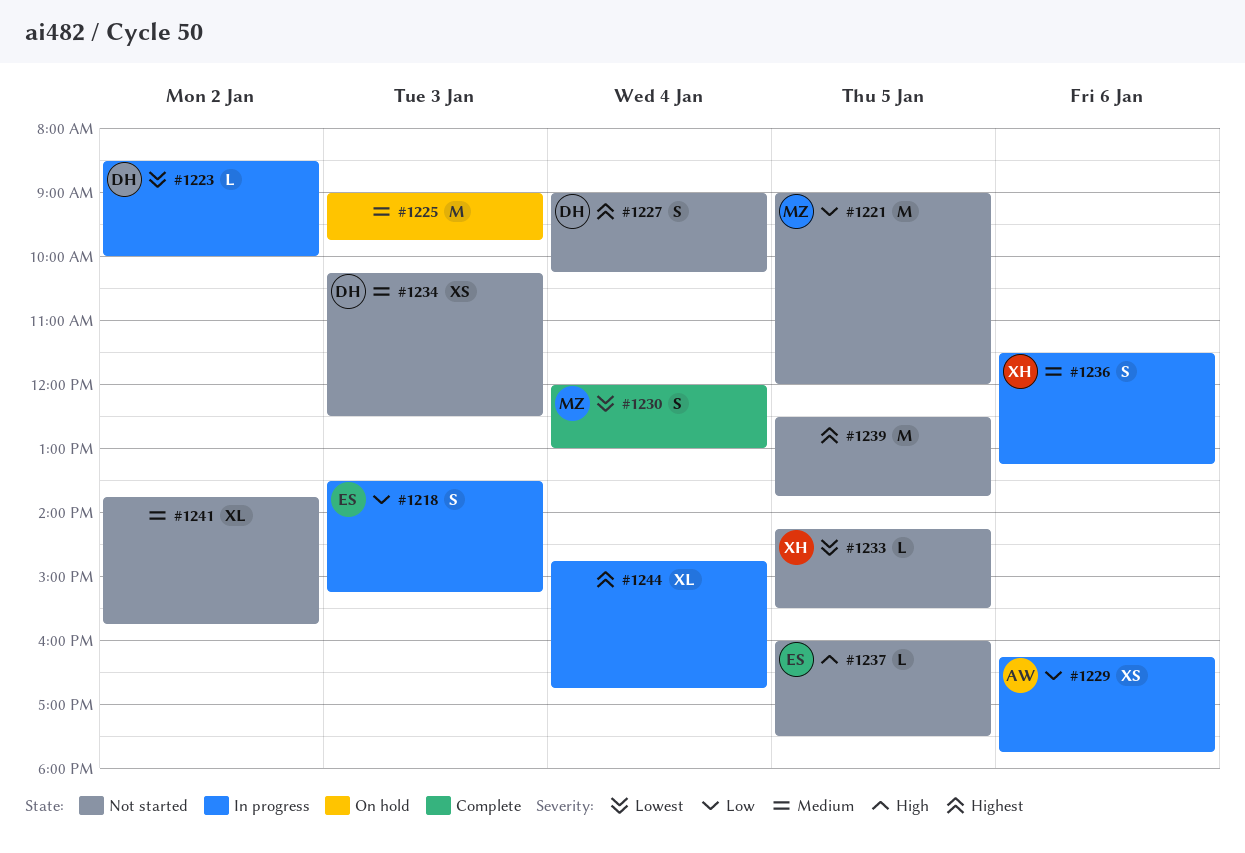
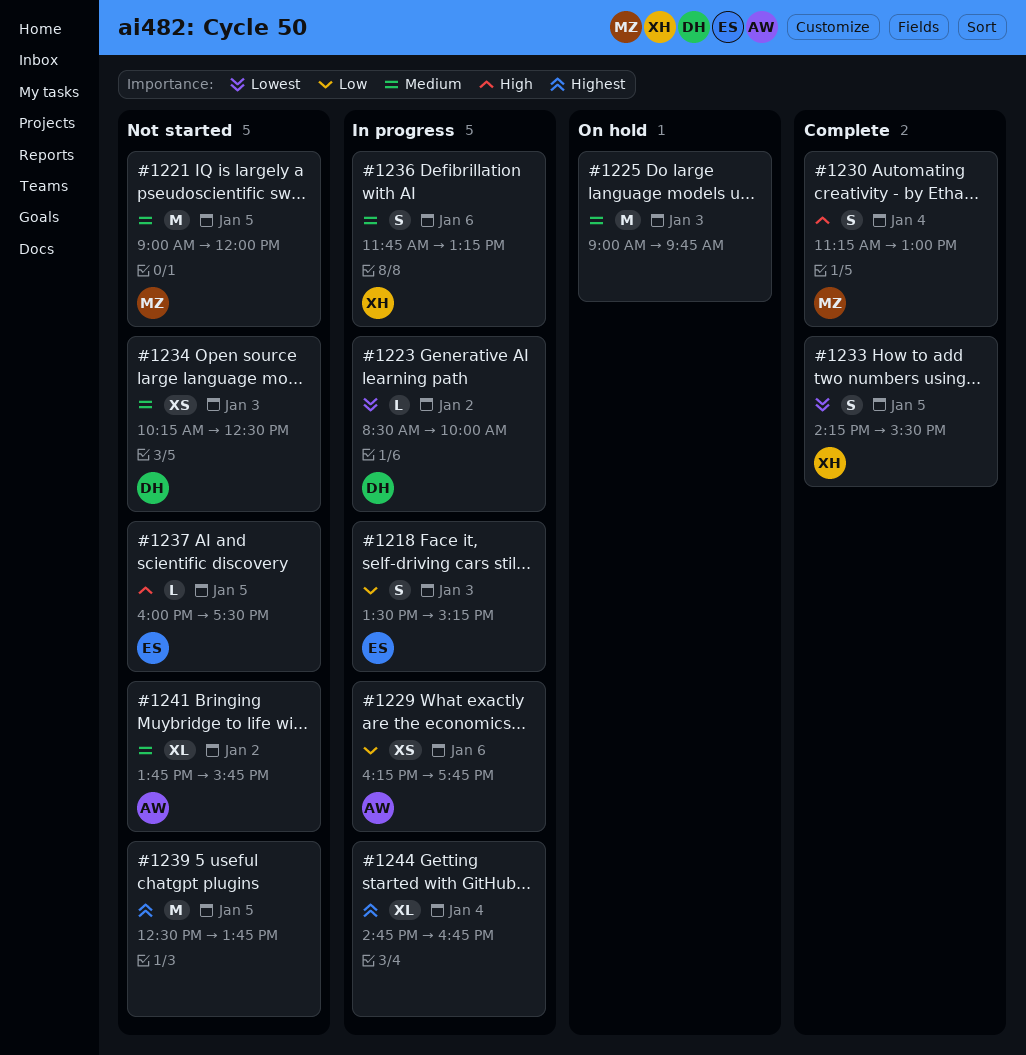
#1221, priority: Low -> Medium
#1227: present -> none
#1230, priority: Lowest -> High
#1230, begins: 12:00 -> 11:15
#1233, status: Not started -> Complete
#1233, estimate: L -> S
#1236, begins: 11:30 -> 11:45
#1241, owner: none -> AW

